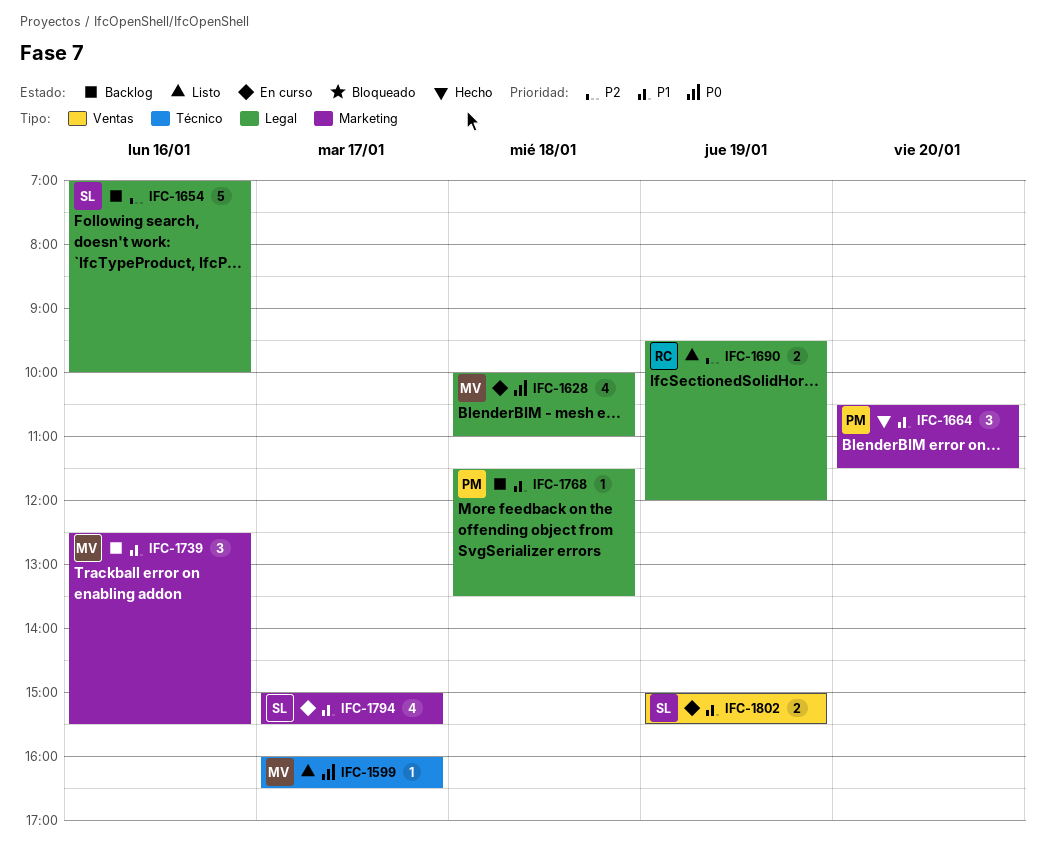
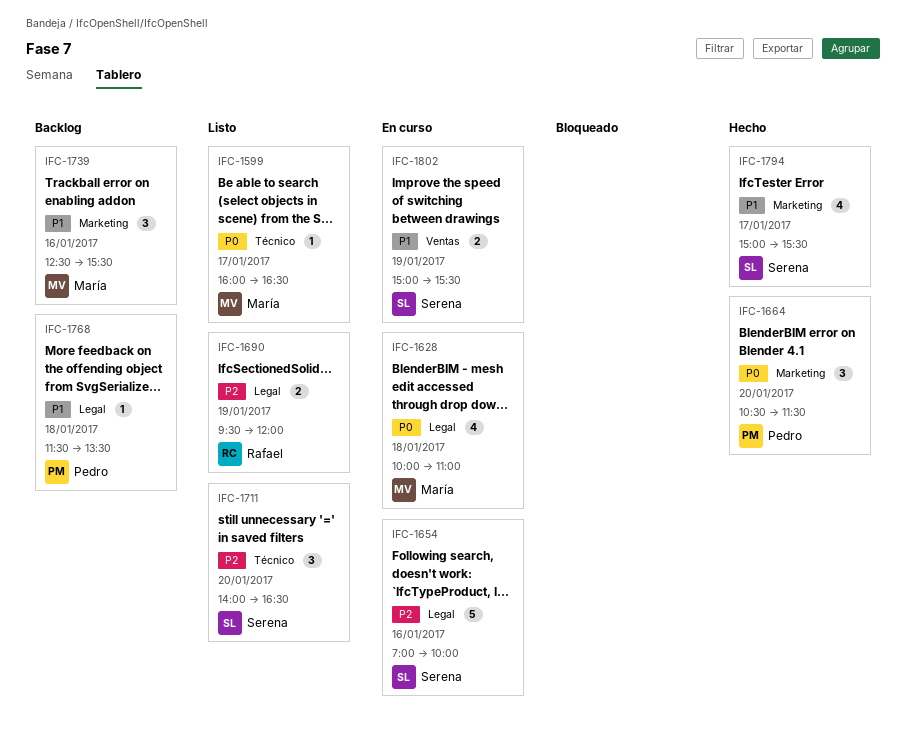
IFC-1654, status: Backlog -> En curso
IFC-1664, priority: P1 -> P0
IFC-1711: none -> present
IFC-1794, status: En curso -> Hecho

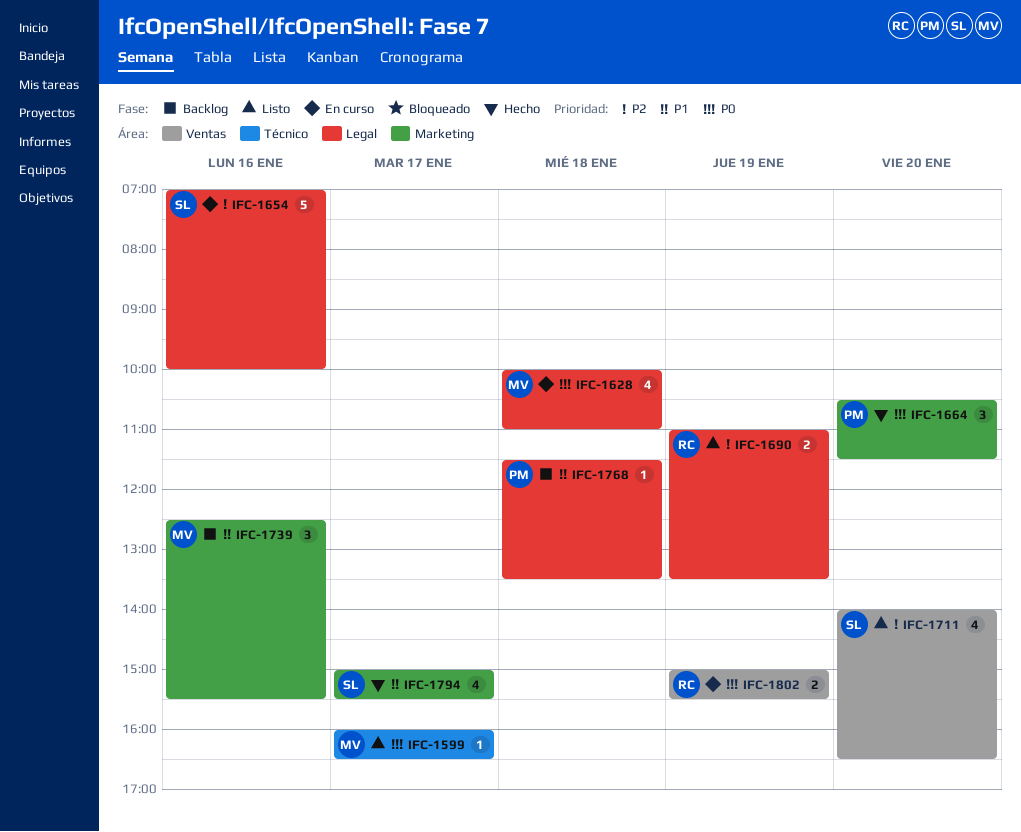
IFC-1690, begins: 09:30 -> 11:00
IFC-1690, ends: 12:00 -> 13:30
IFC-1711, label: Técnico -> Ventas
IFC-1711, estimate: 3 -> 4
IFC-1802, owner: Serena -> Rafael
IFC-1802, priority: P1 -> P0

